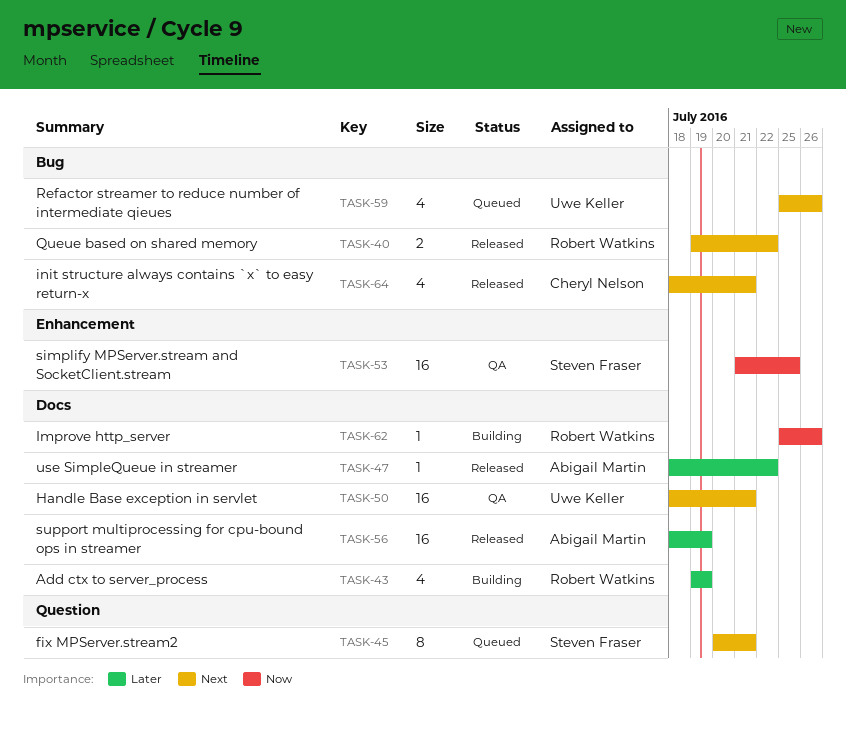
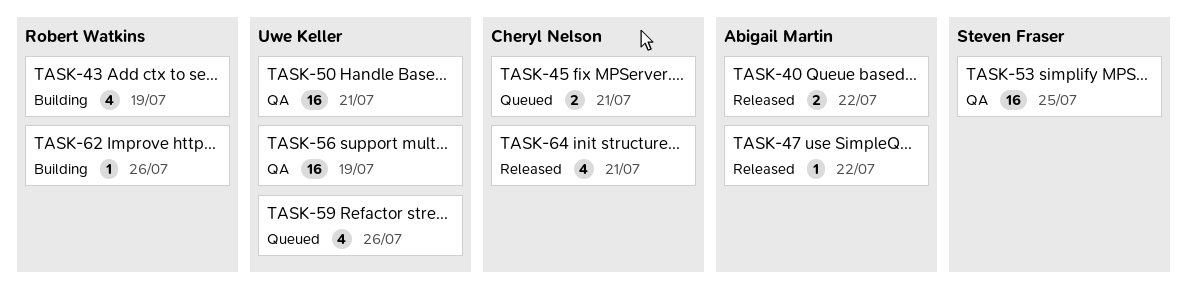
TASK-40, owner: Robert Watkins -> Abigail Martin
TASK-45, owner: Steven Fraser -> Cheryl Nelson
TASK-45, estimate: 8 -> 2
TASK-56, status: Released -> QA
TASK-56, owner: Abigail Martin -> Uwe Keller

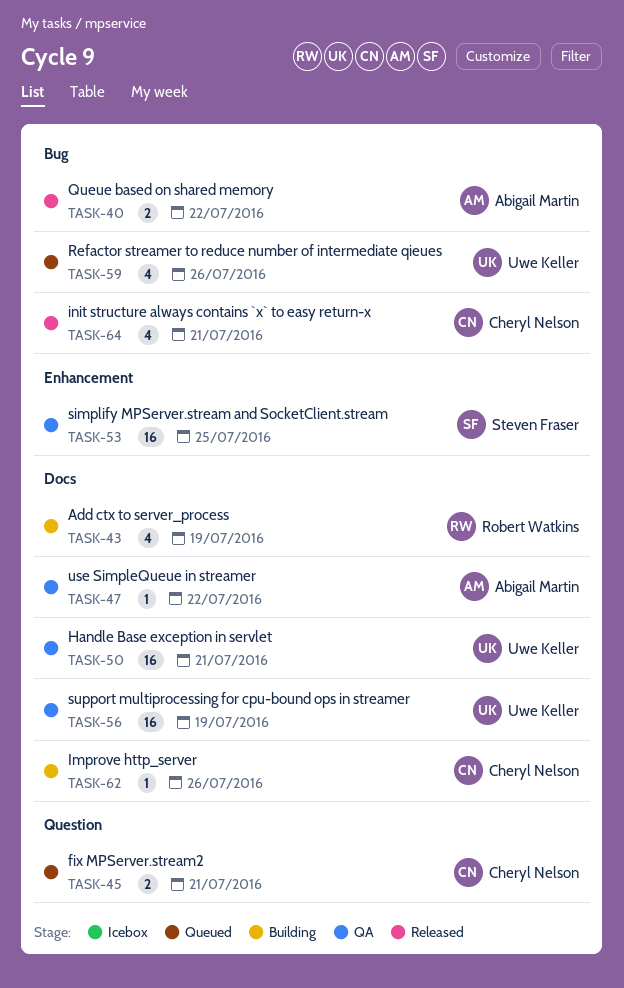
TASK-47, status: Released -> QA
TASK-62, owner: Robert Watkins -> Cheryl Nelson

